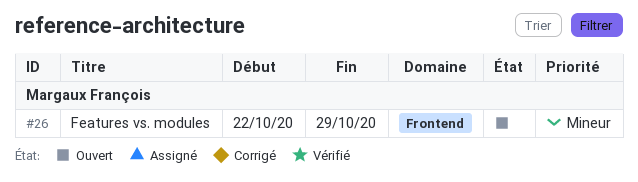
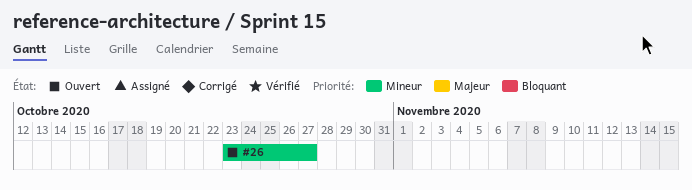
#26, start: Oct 22 -> Oct 23
#26, due: Oct 29 -> Oct 27

